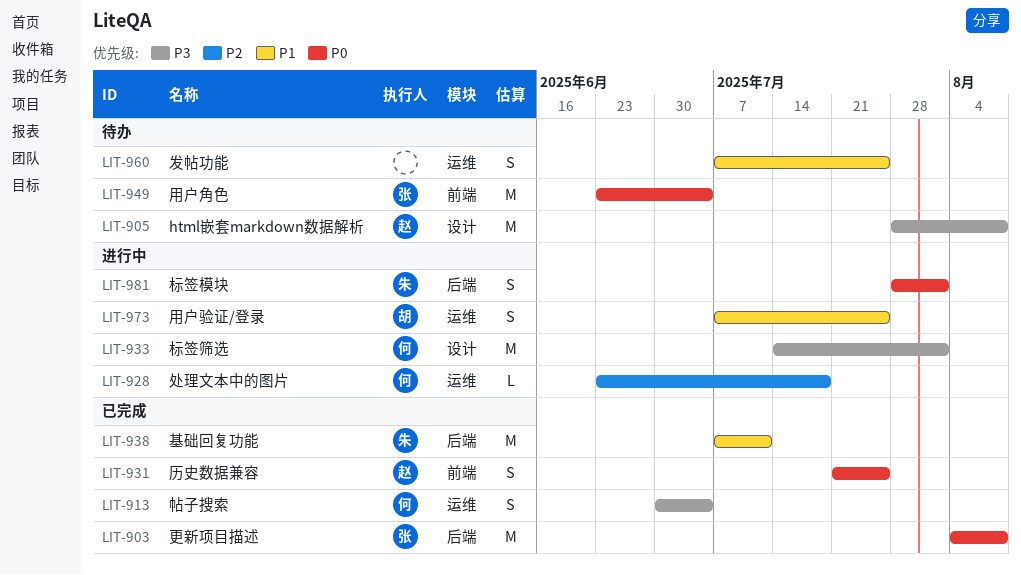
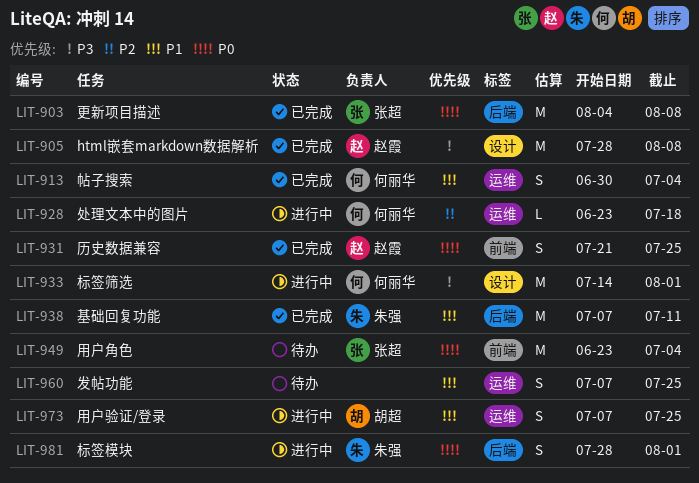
LIT-905, status: 待办 -> 已完成
LIT-913, priority: P3 -> P1

